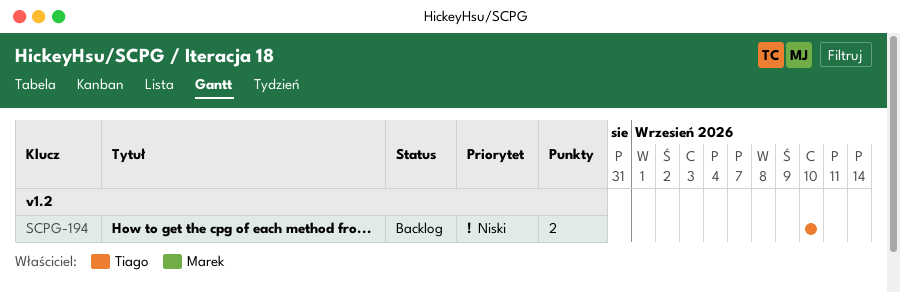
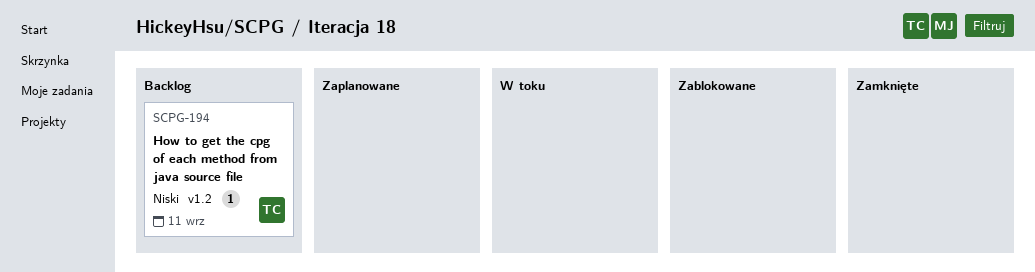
SCPG-194, estimate: 2 -> 1
SCPG-194, due: Sep 10 -> Sep 11

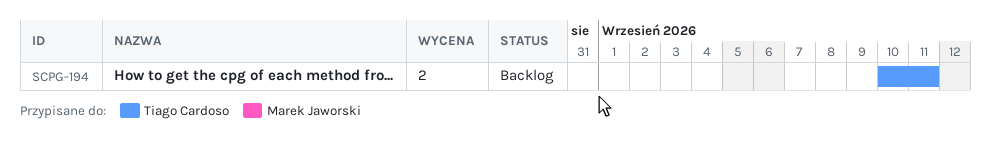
SCPG-194, estimate: 1 -> 2

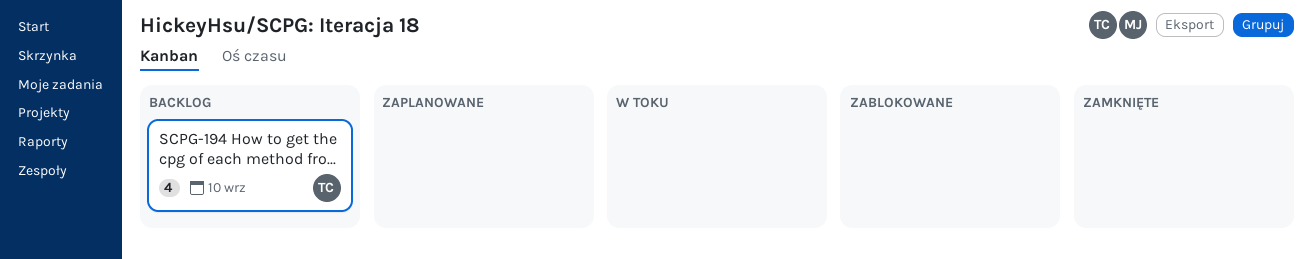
SCPG-194, estimate: 2 -> 4
SCPG-194, due: Sep 11 -> Sep 10

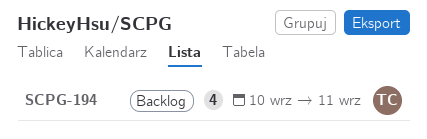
SCPG-194, due: Sep 10 -> Sep 11

